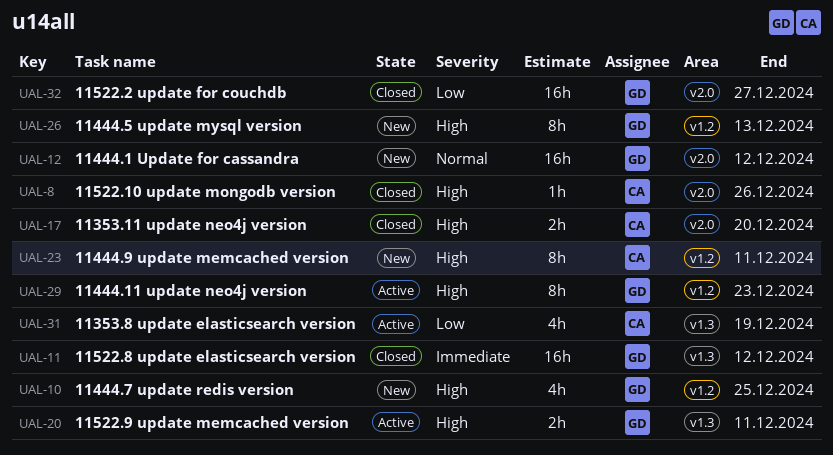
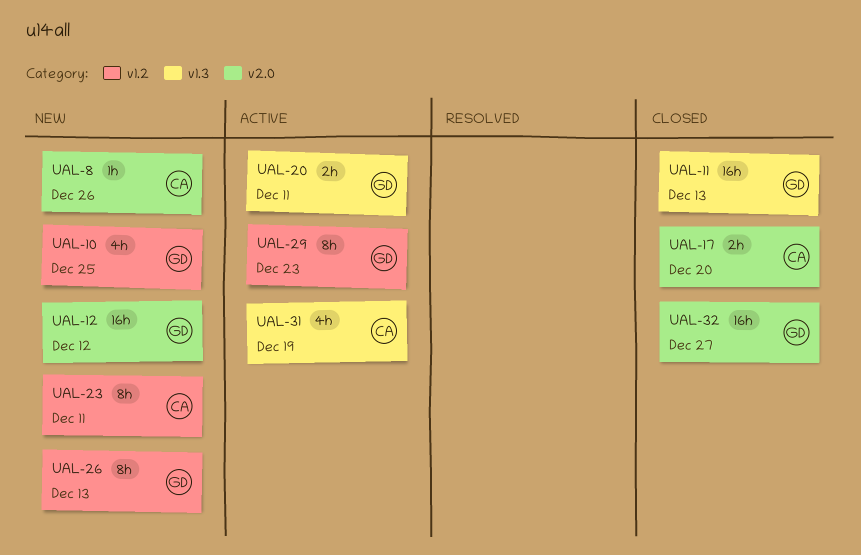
UAL-8, status: Closed -> New
UAL-11, due: Dec 12 -> Dec 13

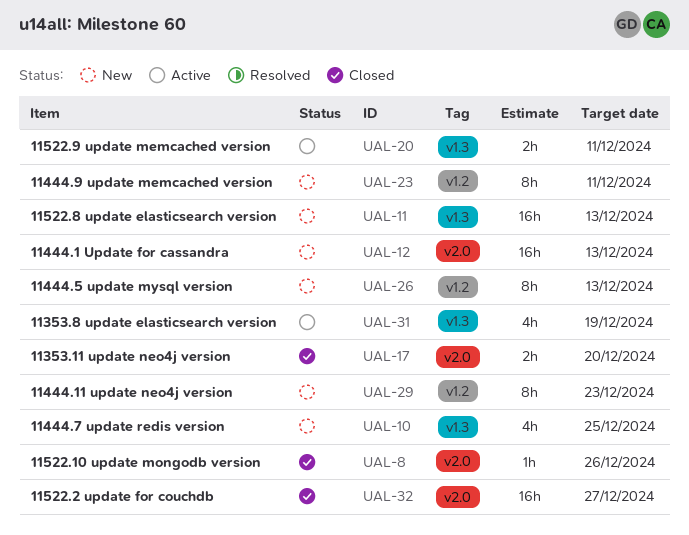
UAL-8, status: New -> Closed
UAL-10, label: v1.2 -> v1.3
UAL-11, status: Closed -> New
UAL-12, due: Dec 12 -> Dec 13
UAL-29, status: Active -> New

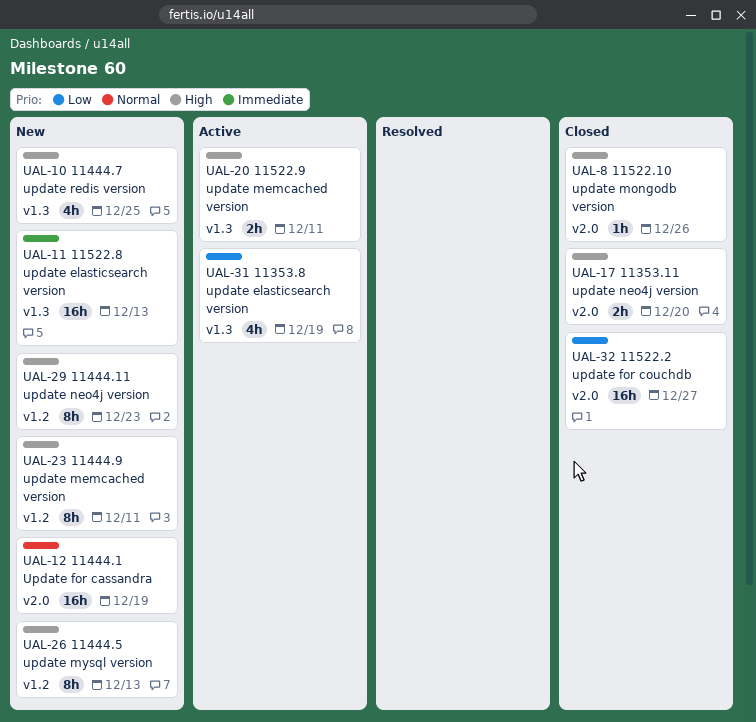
UAL-12, due: Dec 13 -> Dec 19

